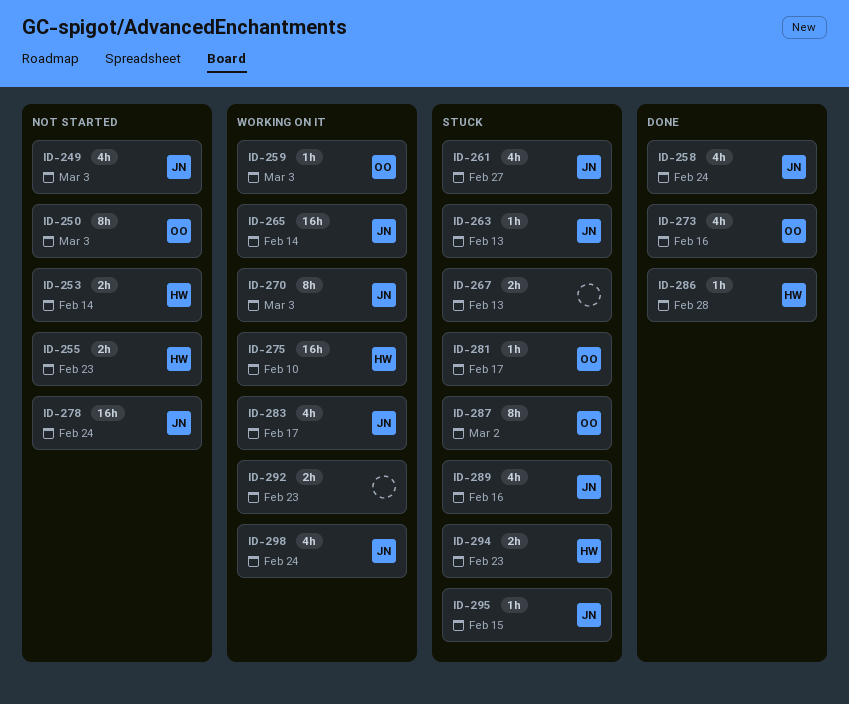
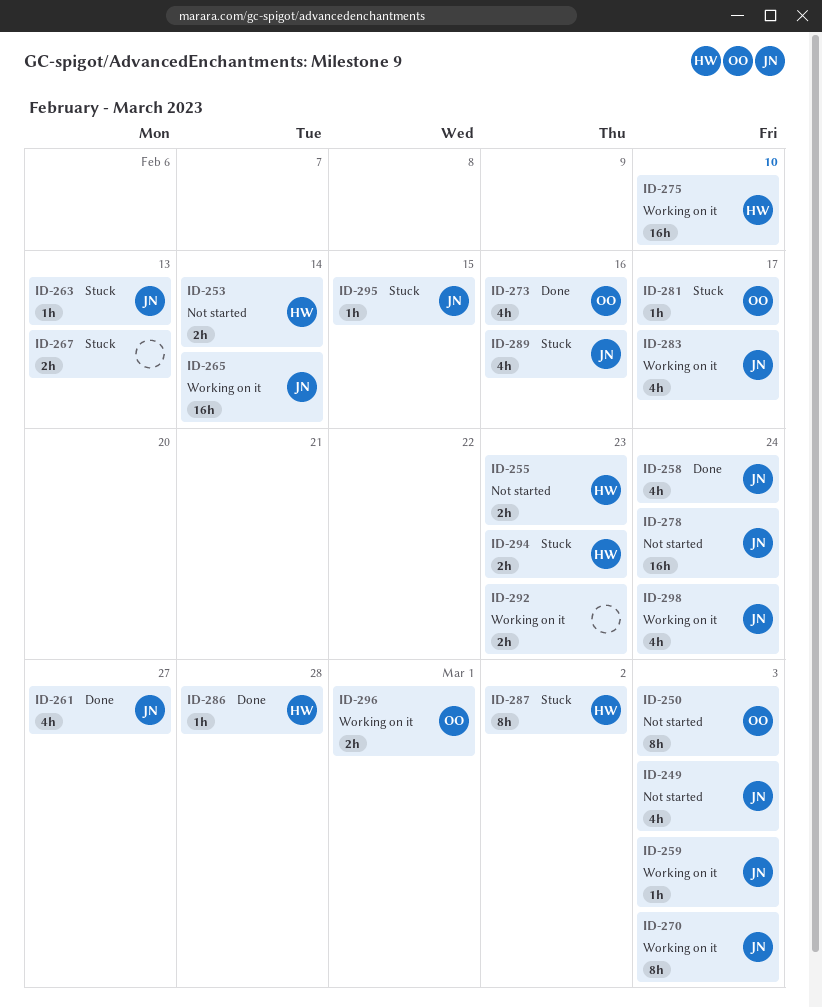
ID-259, owner: OO -> JN
ID-261, status: Stuck -> Done
ID-287, owner: OO -> HW
ID-296: none -> present

